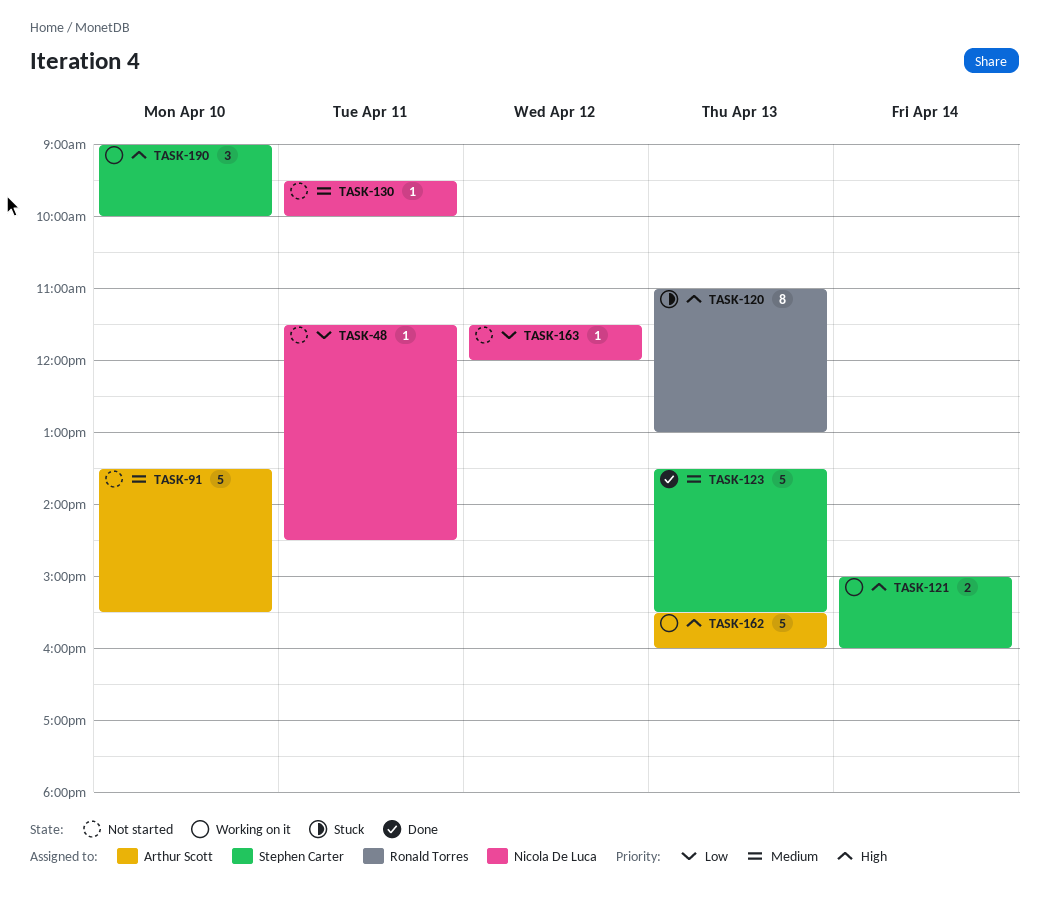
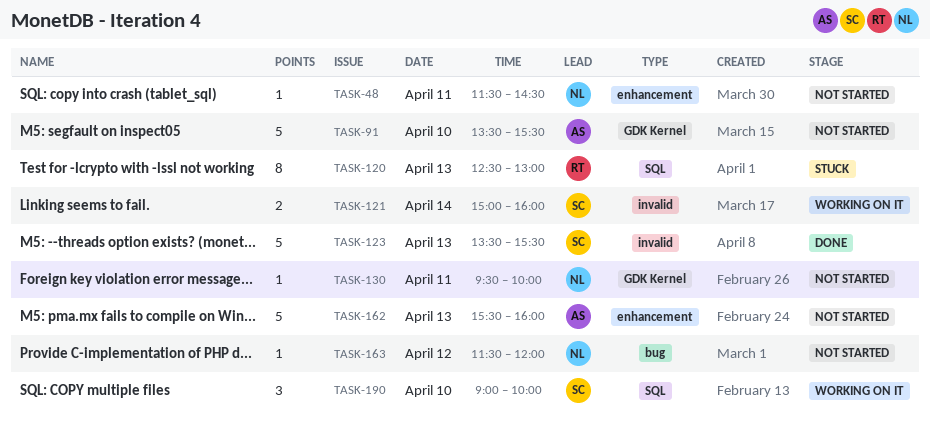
TASK-120, begins: 11:00 -> 12:30
TASK-162, status: Working on it -> Not started

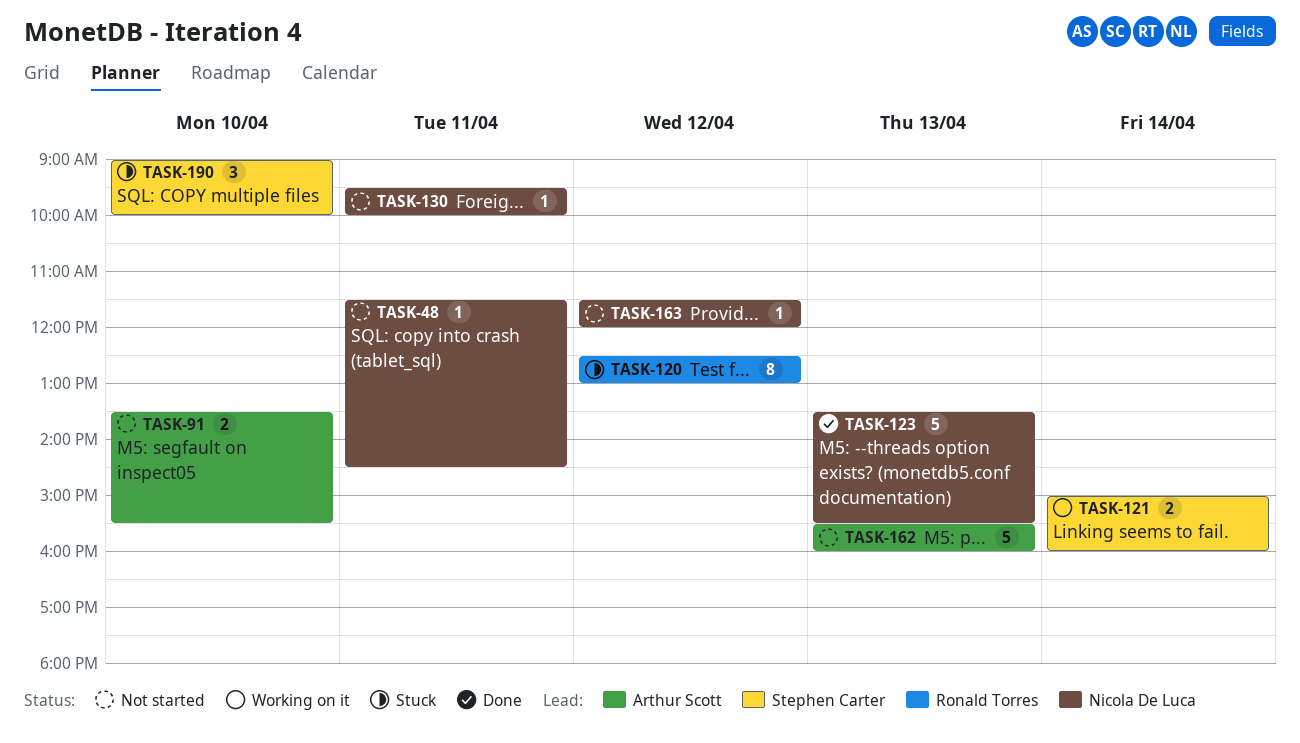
TASK-91, estimate: 5 -> 2
TASK-120, day: Apr 13 -> Apr 12
TASK-123, owner: Stephen Carter -> Nicola De Luca
TASK-190, status: Working on it -> Stuck

